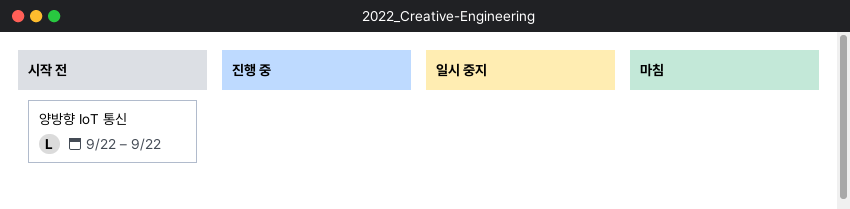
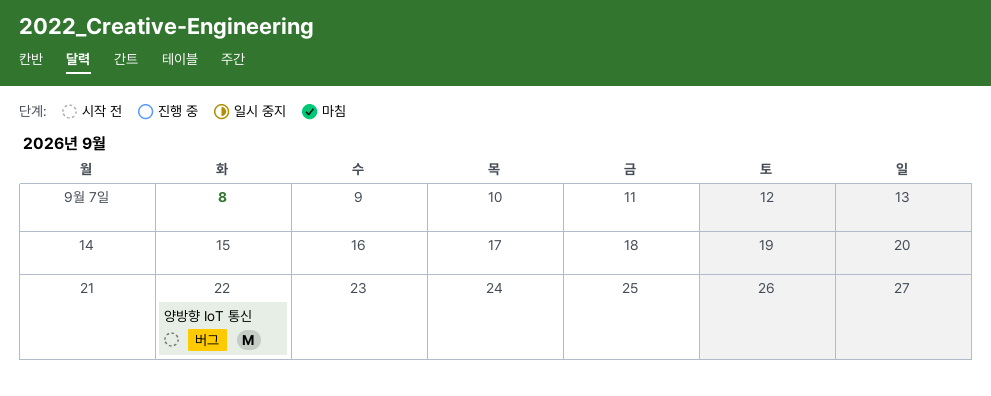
양방향 IoT 통신, estimate: L -> M

